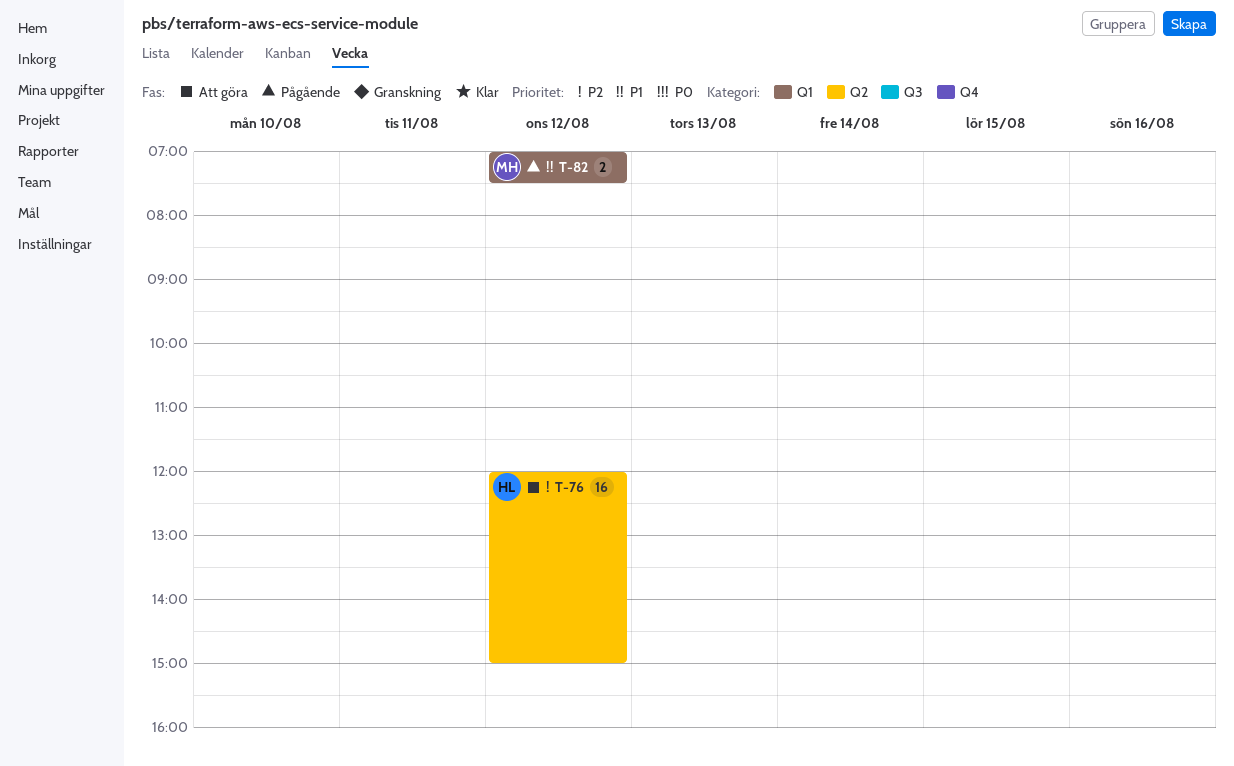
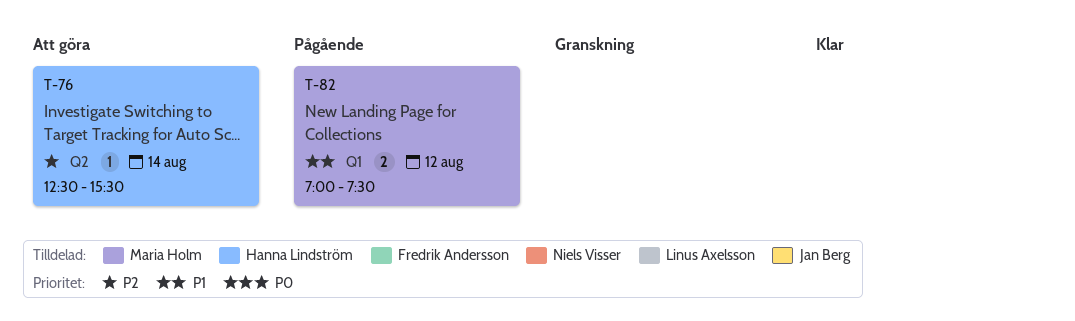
T-76, estimate: 16 -> 1
T-76, day: Aug 12 -> Aug 14
T-76, begins: 12:00 -> 12:30
T-76, ends: 15:00 -> 15:30

